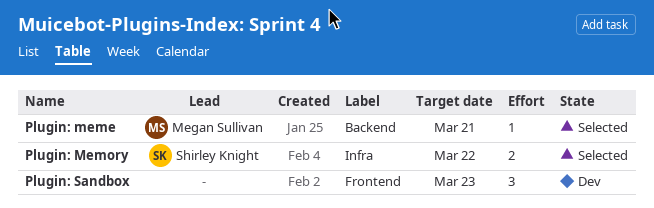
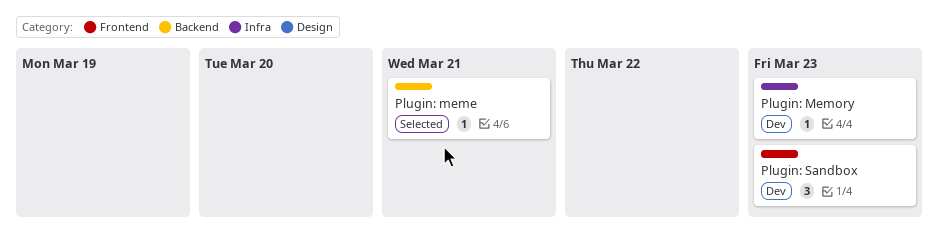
Plugin: Memory, status: Selected -> Dev
Plugin: Memory, estimate: 2 -> 1
Plugin: Memory, due: Mar 22 -> Mar 23

